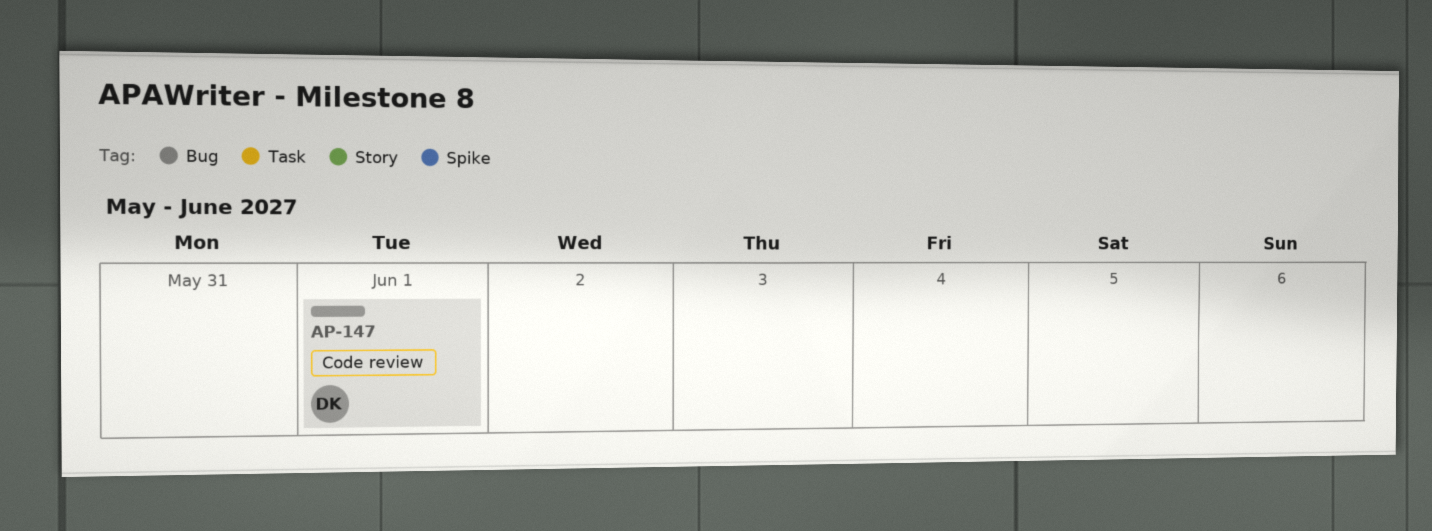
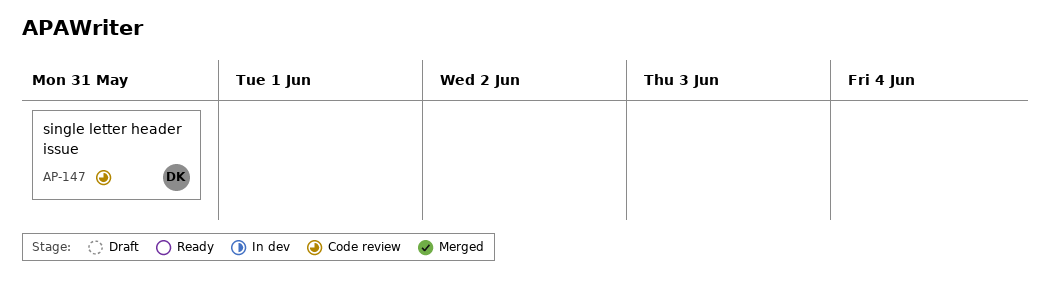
AP-147, due: Jun 1 -> May 31

